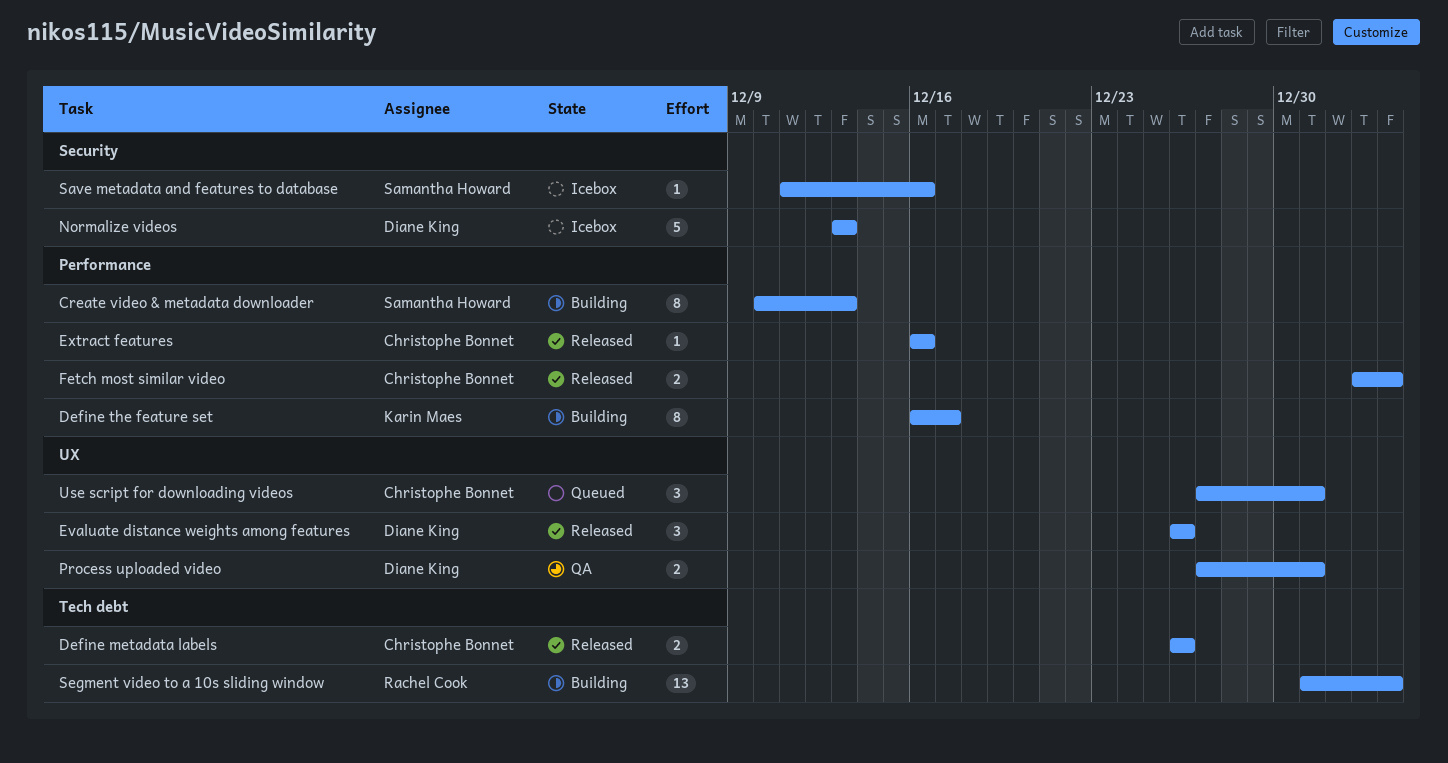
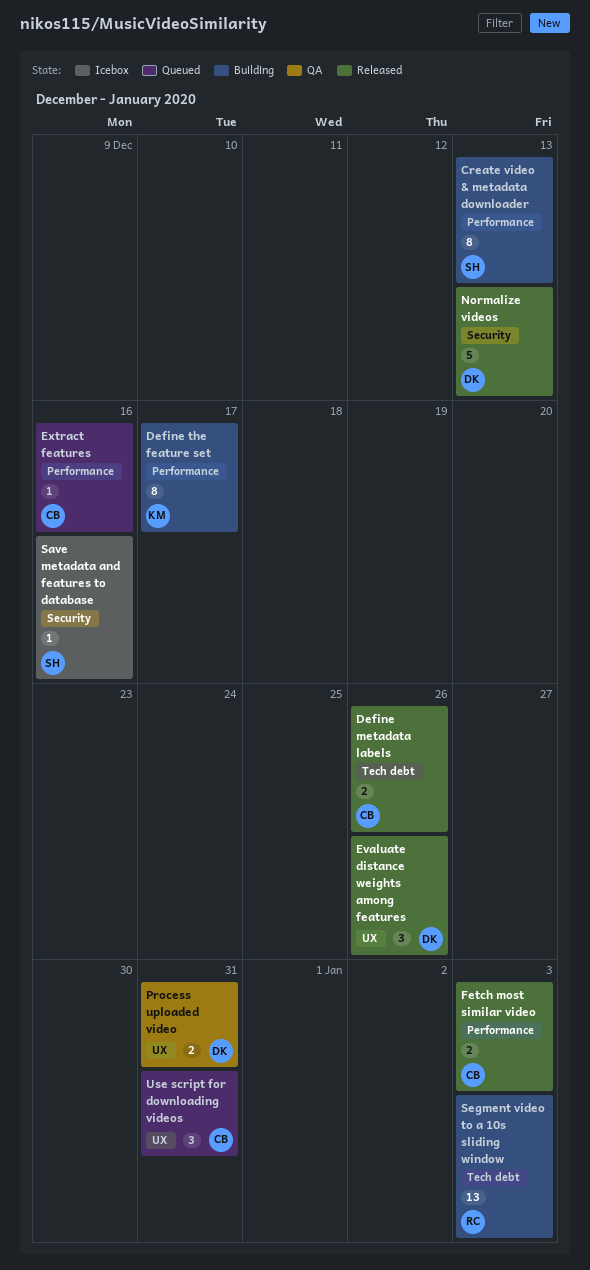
Extract features, status: Released -> Queued
Normalize videos, status: Icebox -> Released

